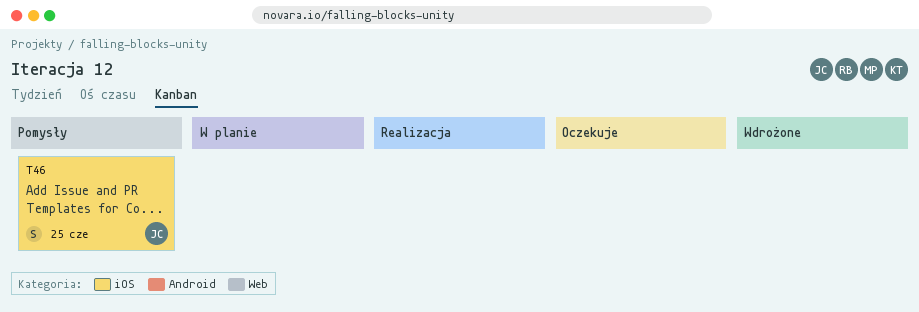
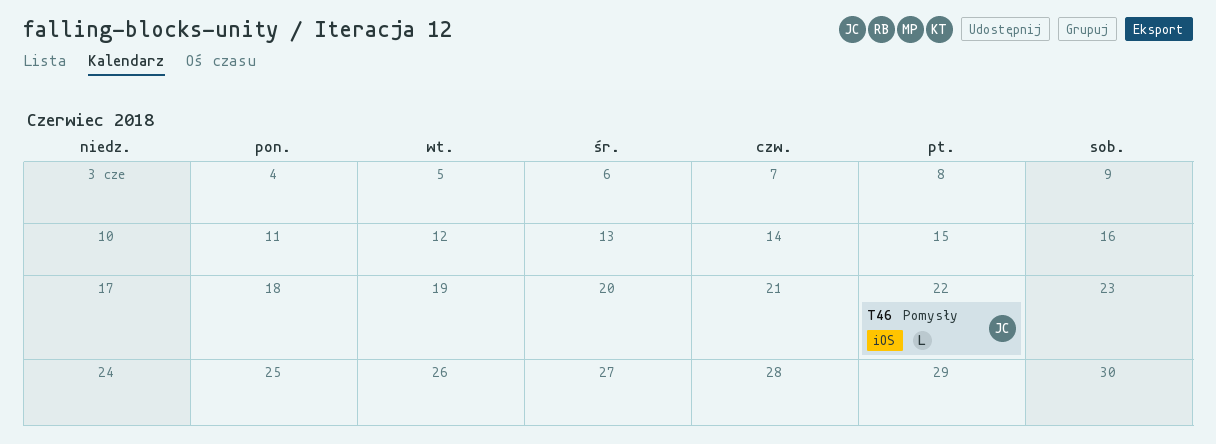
T46, estimate: S -> L
T46, due: Jun 25 -> Jun 22

